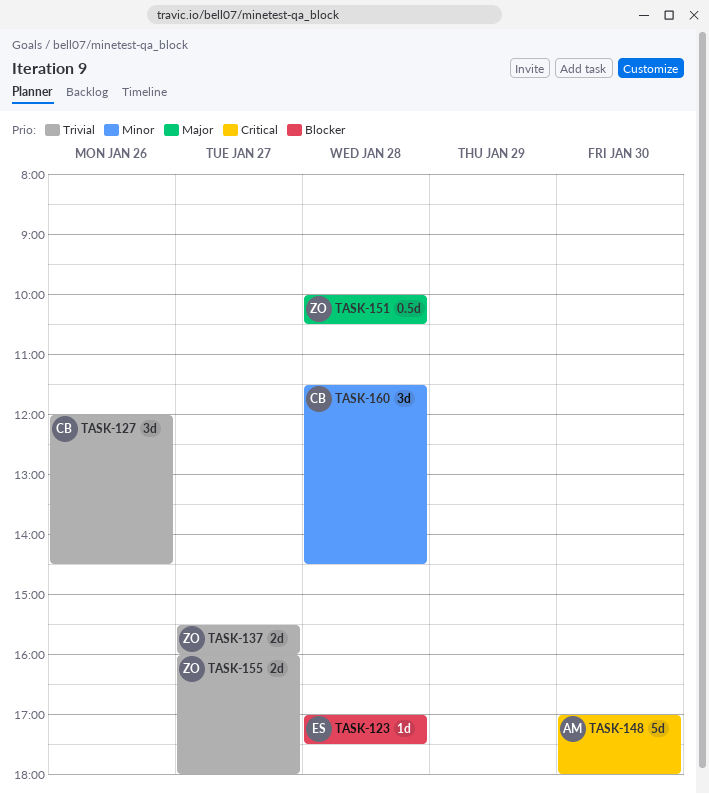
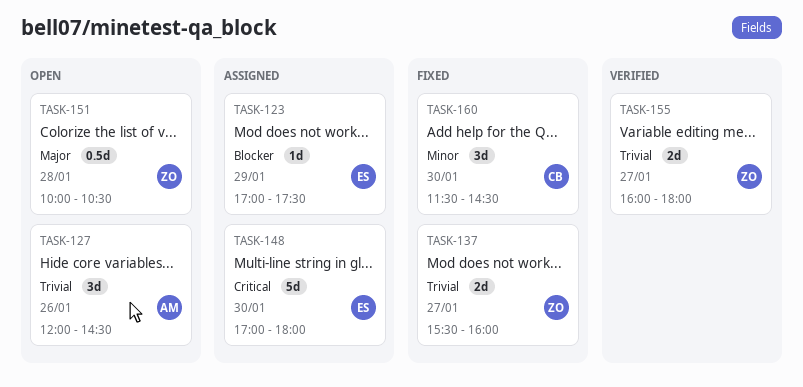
TASK-123, day: Jan 28 -> Jan 29
TASK-127, owner: CB -> AM
TASK-148, owner: AM -> ES
TASK-160, day: Jan 28 -> Jan 30

